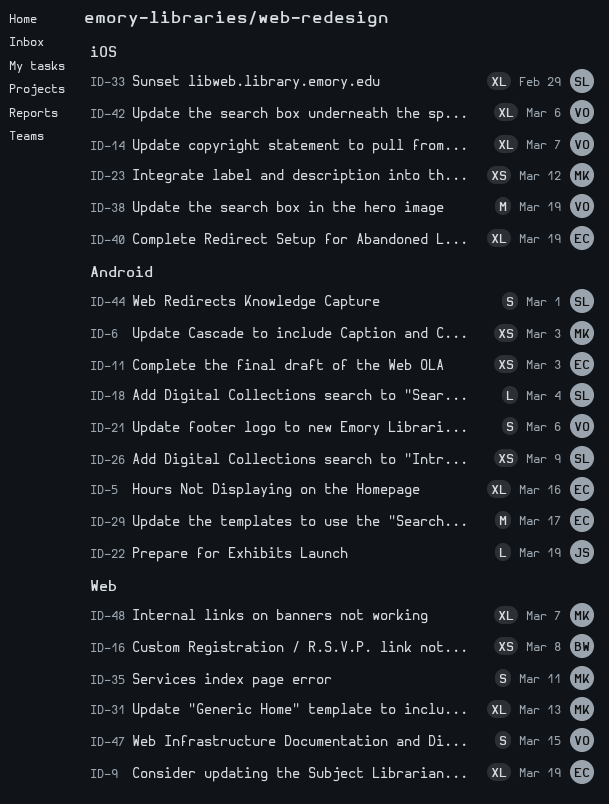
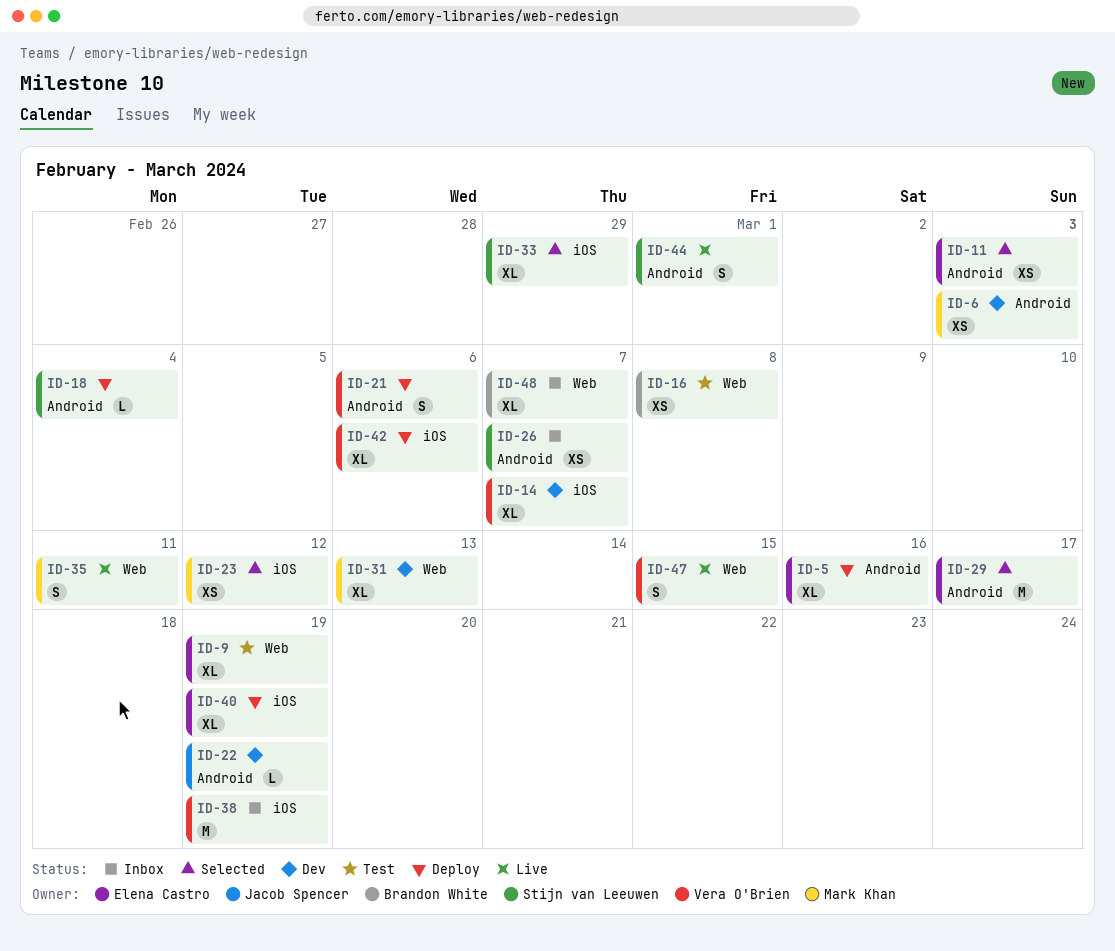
ID-26, due: Mar 9 -> Mar 7
ID-48, owner: Mark Khan -> Brandon White

